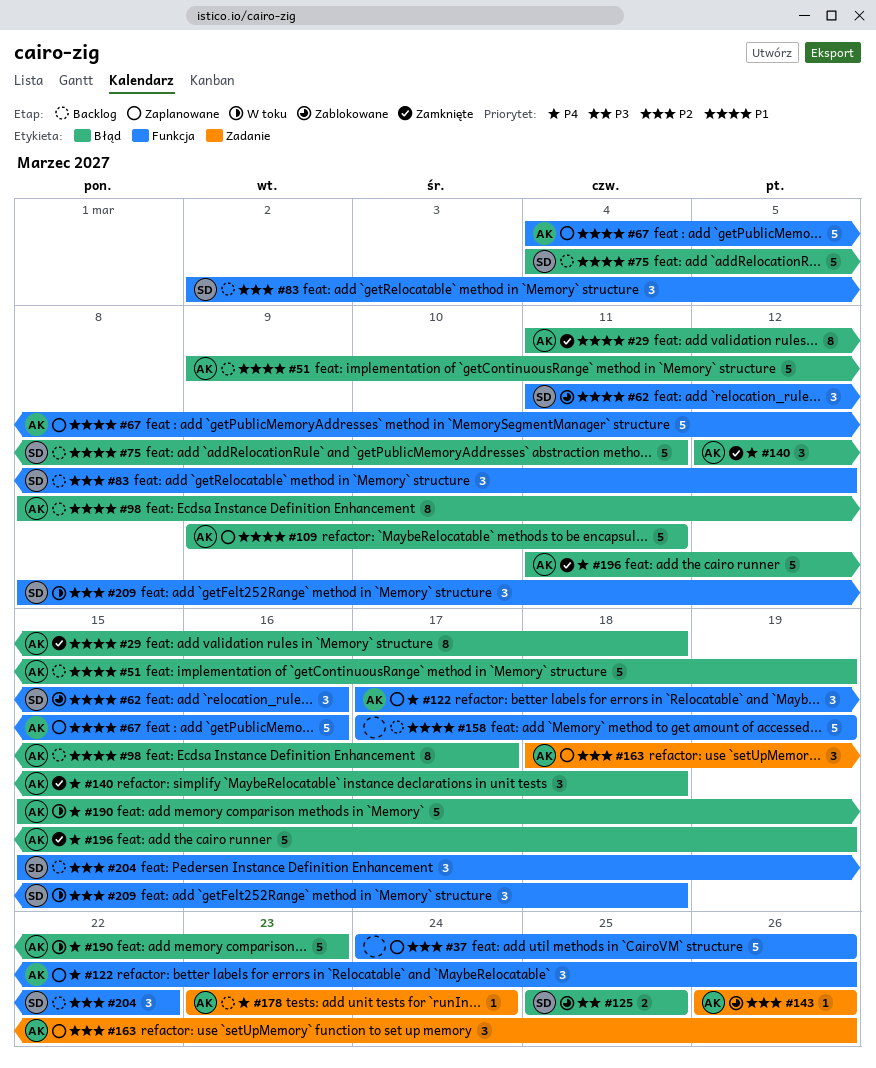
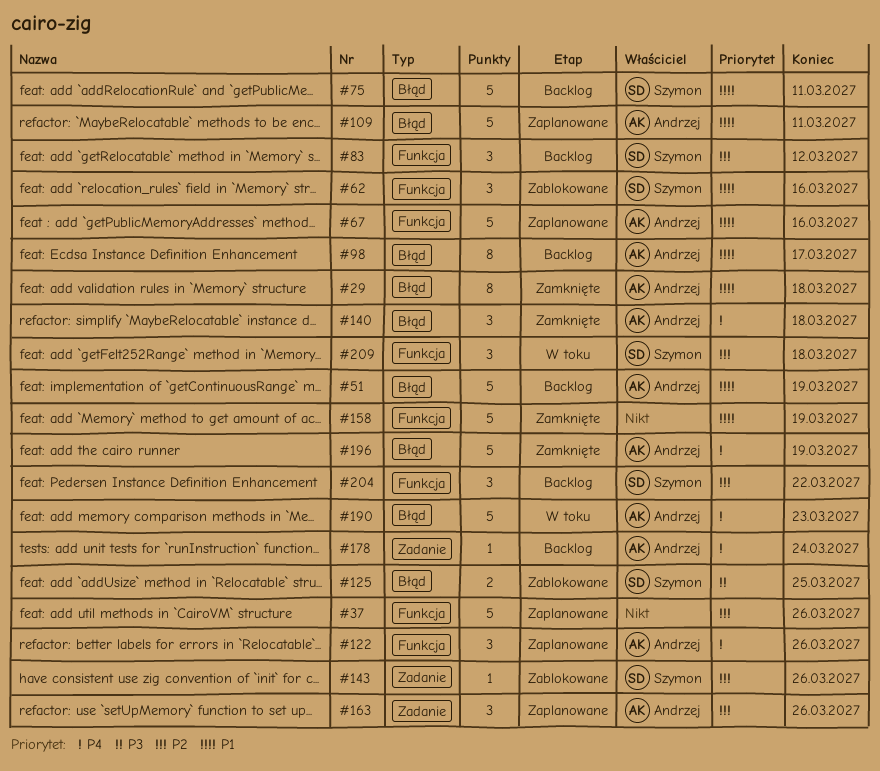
#143, owner: Andrzej -> Szymon
#158, status: Backlog -> Zamknięte

